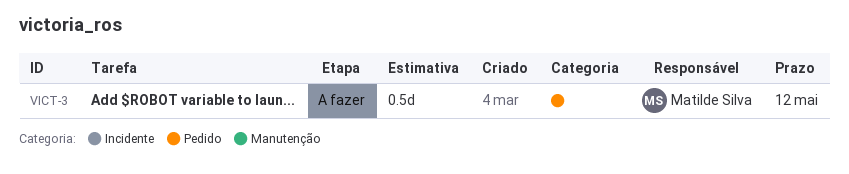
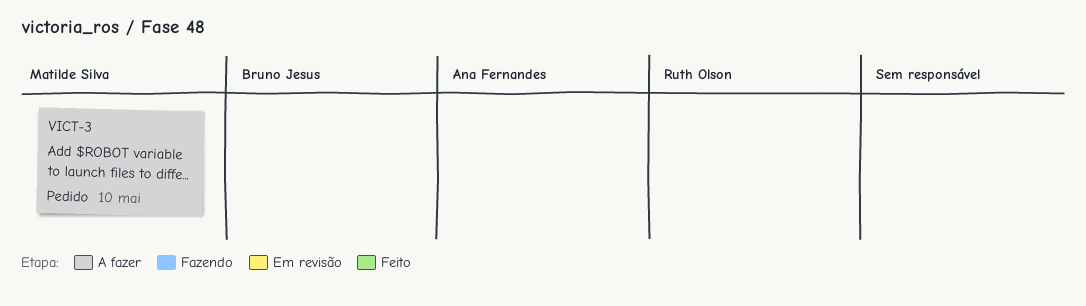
VICT-3, due: May 12 -> May 10

